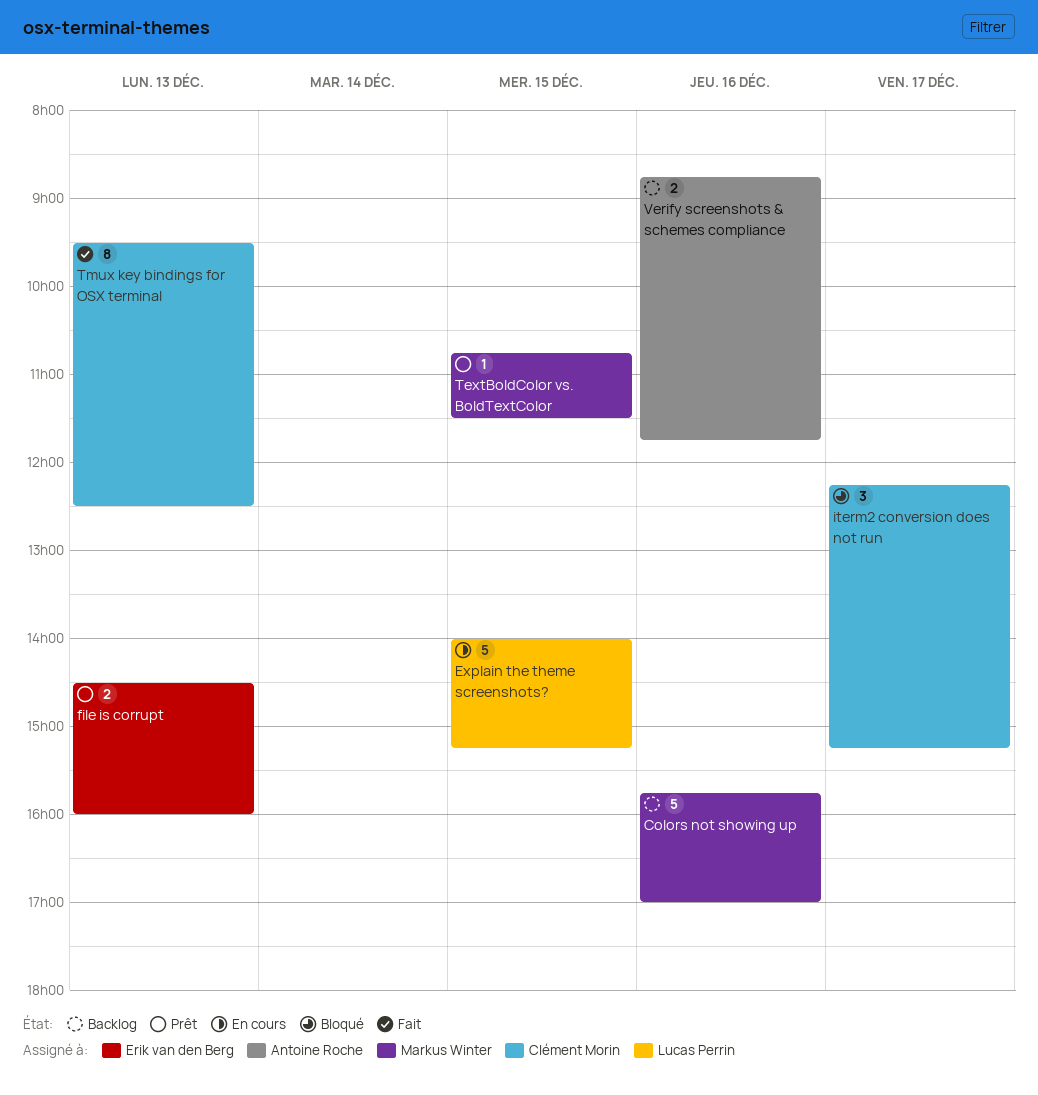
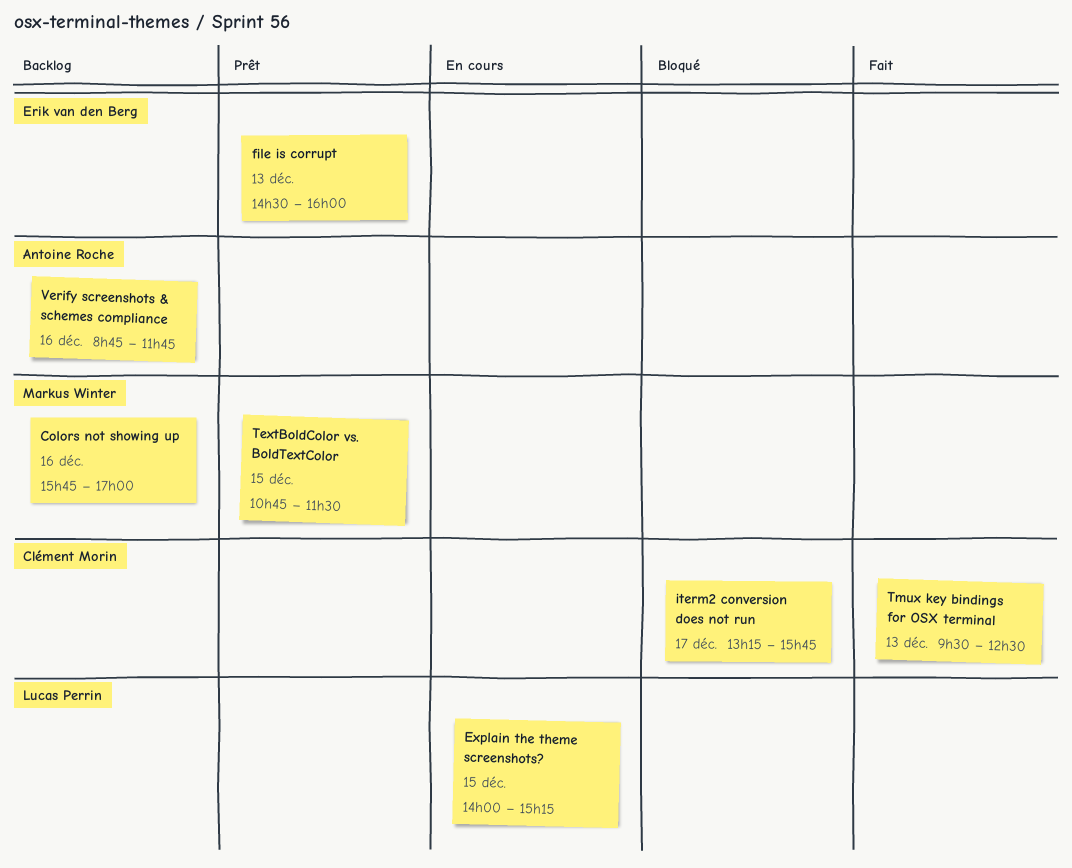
iterm2 conversion does not run, begins: 12:15 -> 13:15
iterm2 conversion does not run, ends: 15:15 -> 15:45

